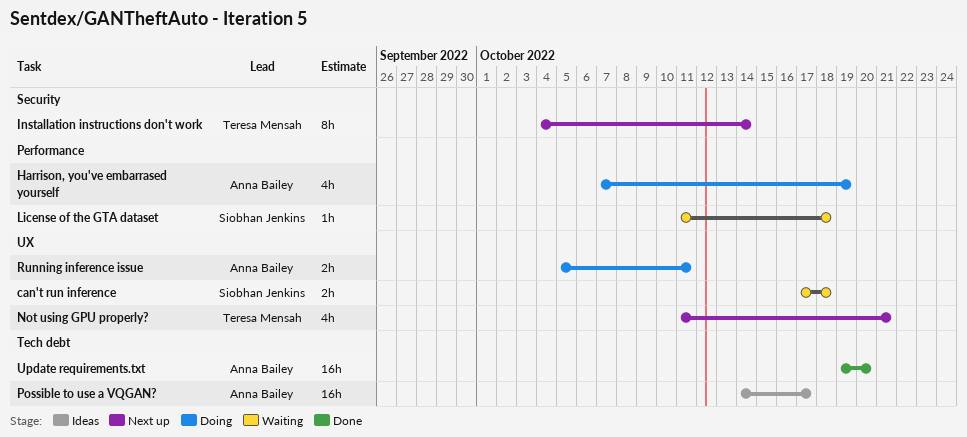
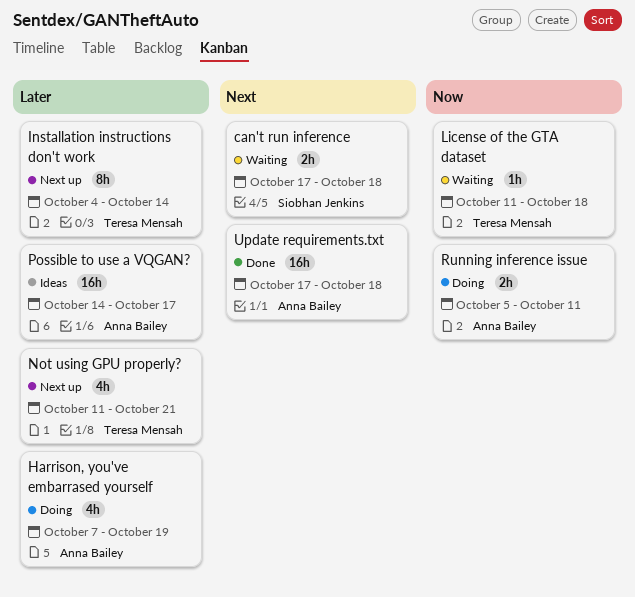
License of the GTA dataset, owner: Siobhan Jenkins -> Teresa Mensah
Update requirements.txt, start: Oct 19 -> Oct 17
Update requirements.txt, due: Oct 20 -> Oct 18

